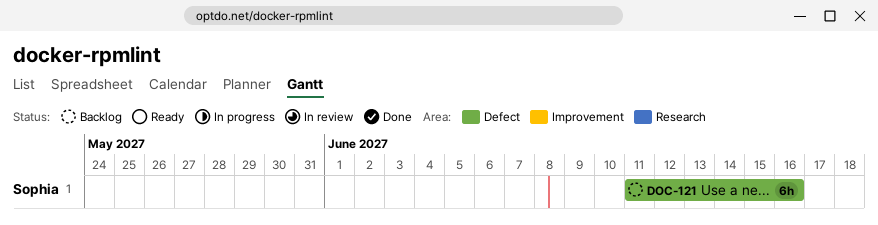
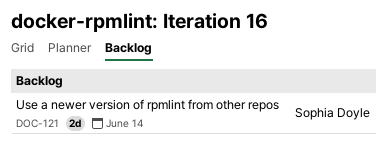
DOC-121, estimate: 6h -> 2d
DOC-121, due: Jun 16 -> Jun 14

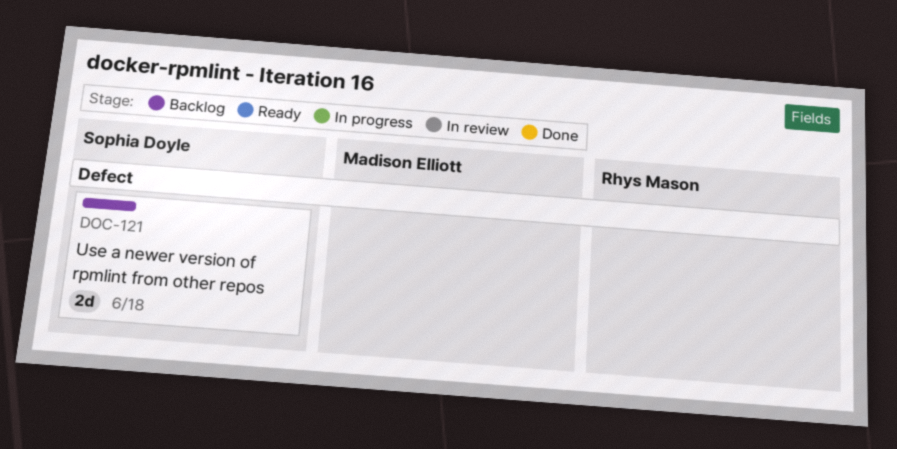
DOC-121, due: Jun 14 -> Jun 18

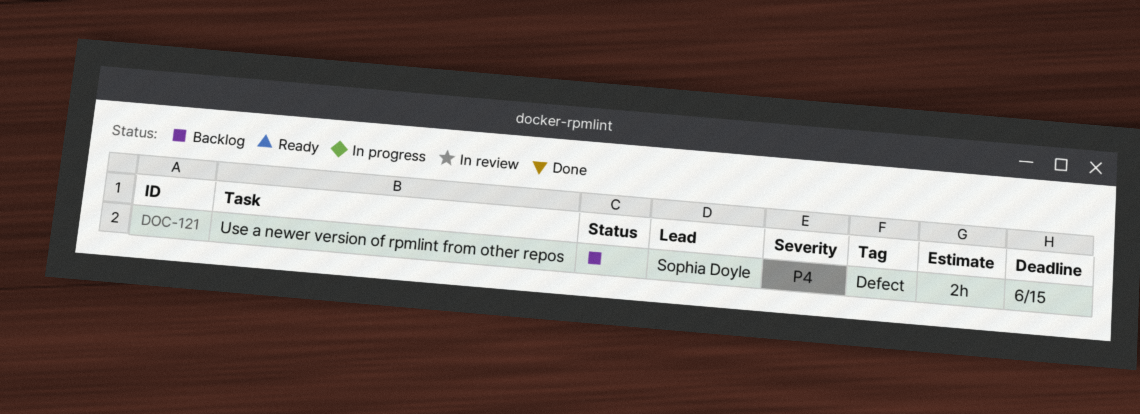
DOC-121, estimate: 2d -> 2h
DOC-121, due: Jun 18 -> Jun 15

